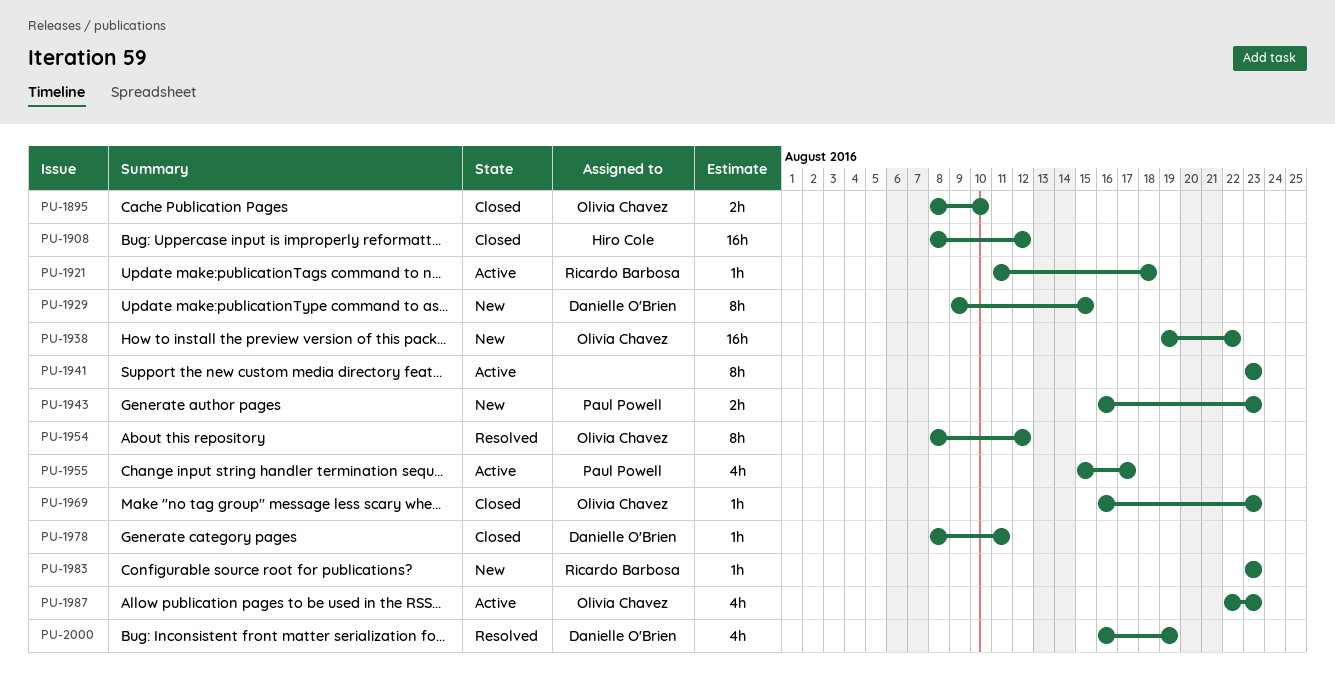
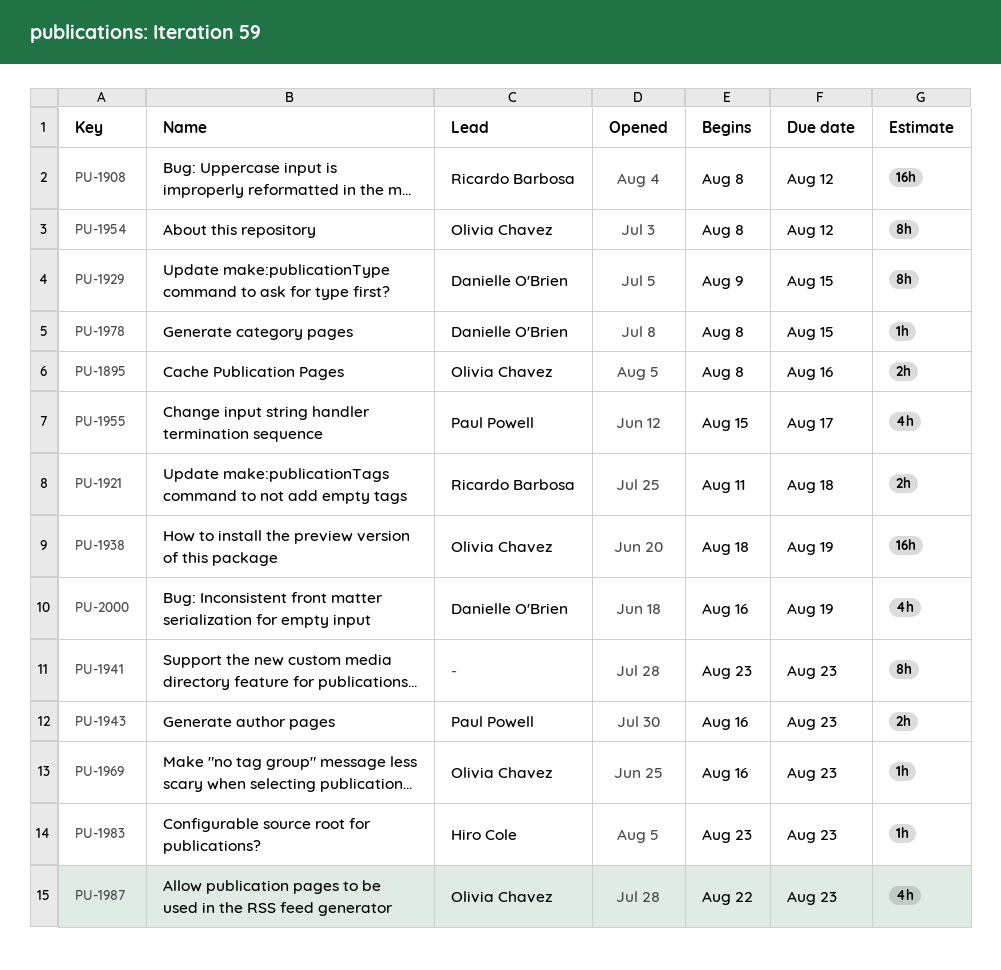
PU-1895, due: Aug 10 -> Aug 16
PU-1908, owner: Hiro Cole -> Ricardo Barbosa
PU-1921, estimate: 1h -> 2h
PU-1938, start: Aug 19 -> Aug 18
PU-1938, due: Aug 22 -> Aug 19
PU-1978, due: Aug 11 -> Aug 15
PU-1983, owner: Ricardo Barbosa -> Hiro Cole

